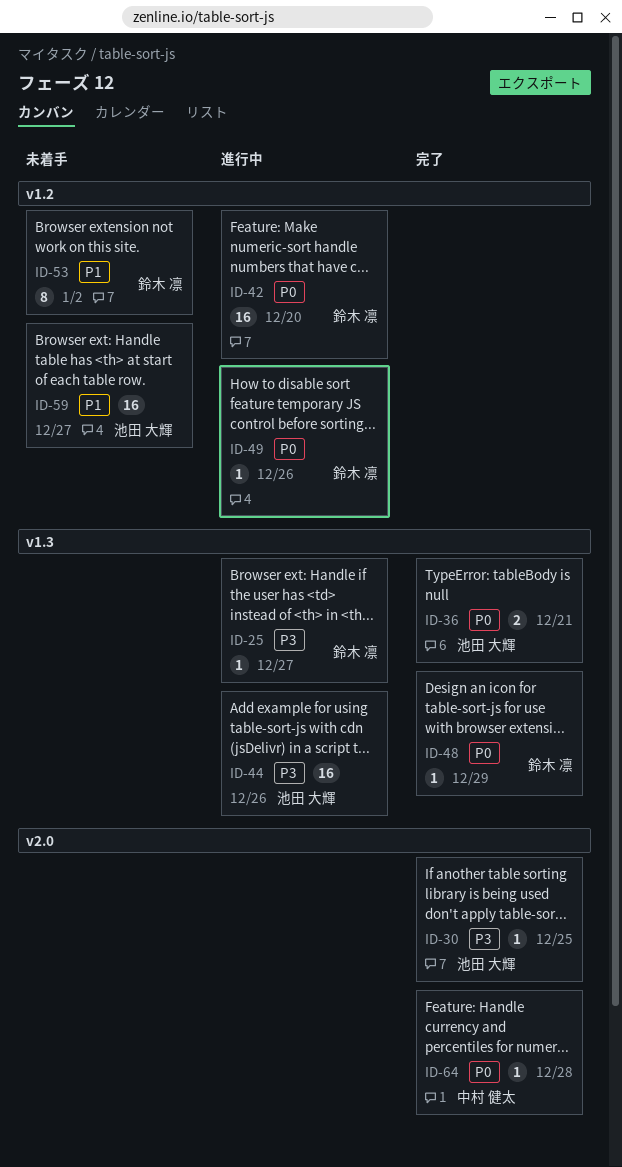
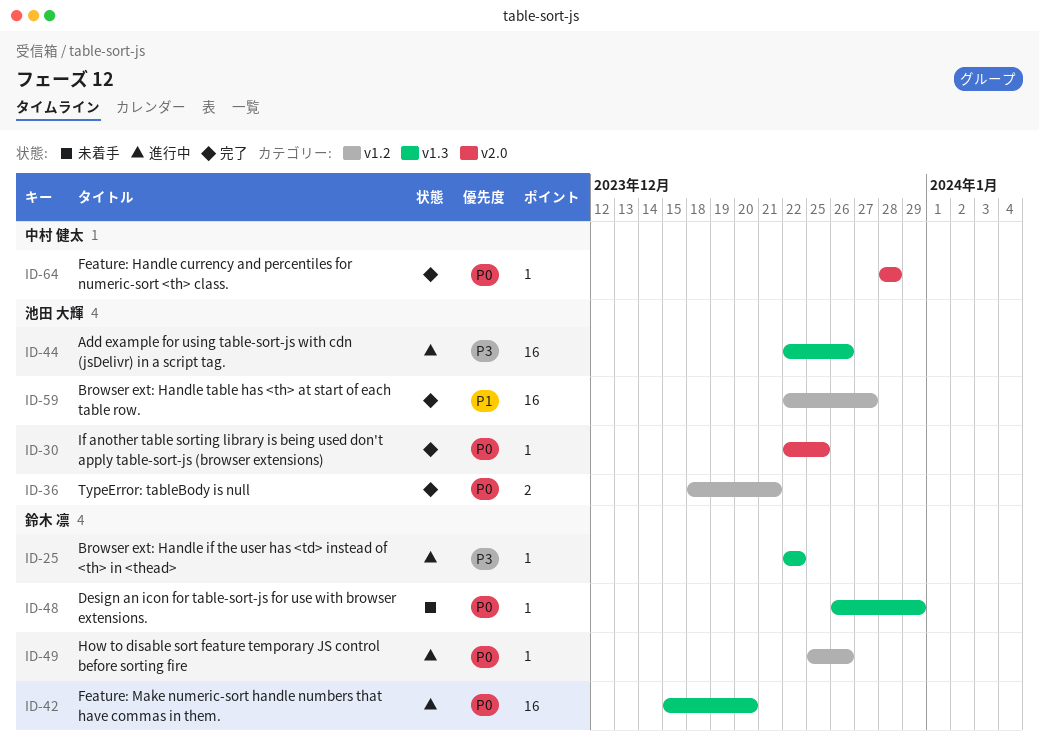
ID-25, due: Dec 27 -> Dec 22
ID-30, priority: P3 -> P0
ID-36, label: v1.3 -> v1.2
ID-42, label: v1.2 -> v1.3
ID-48, status: 完了 -> 未着手
ID-53: present -> none
ID-59, status: 未着手 -> 完了

